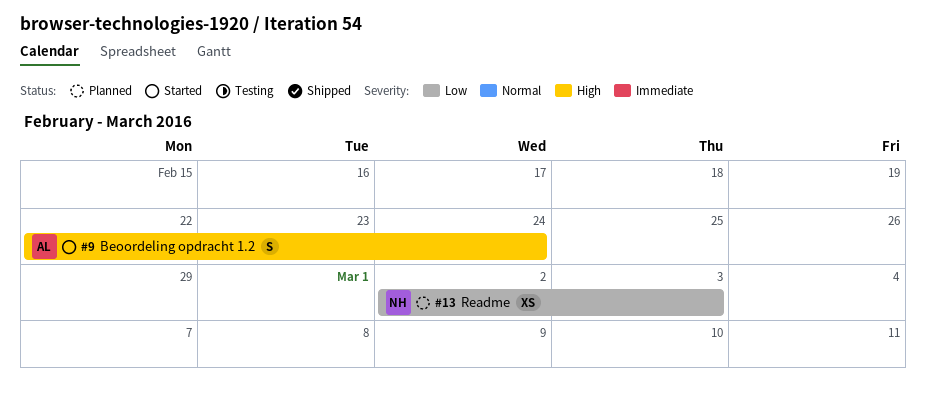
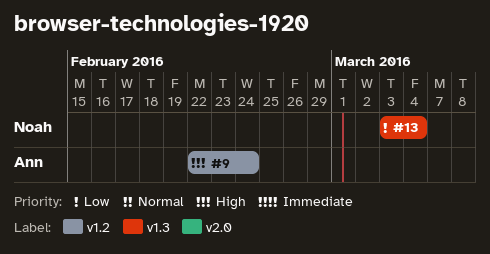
#13, start: Mar 2 -> Mar 3
#13, due: Mar 3 -> Mar 4

